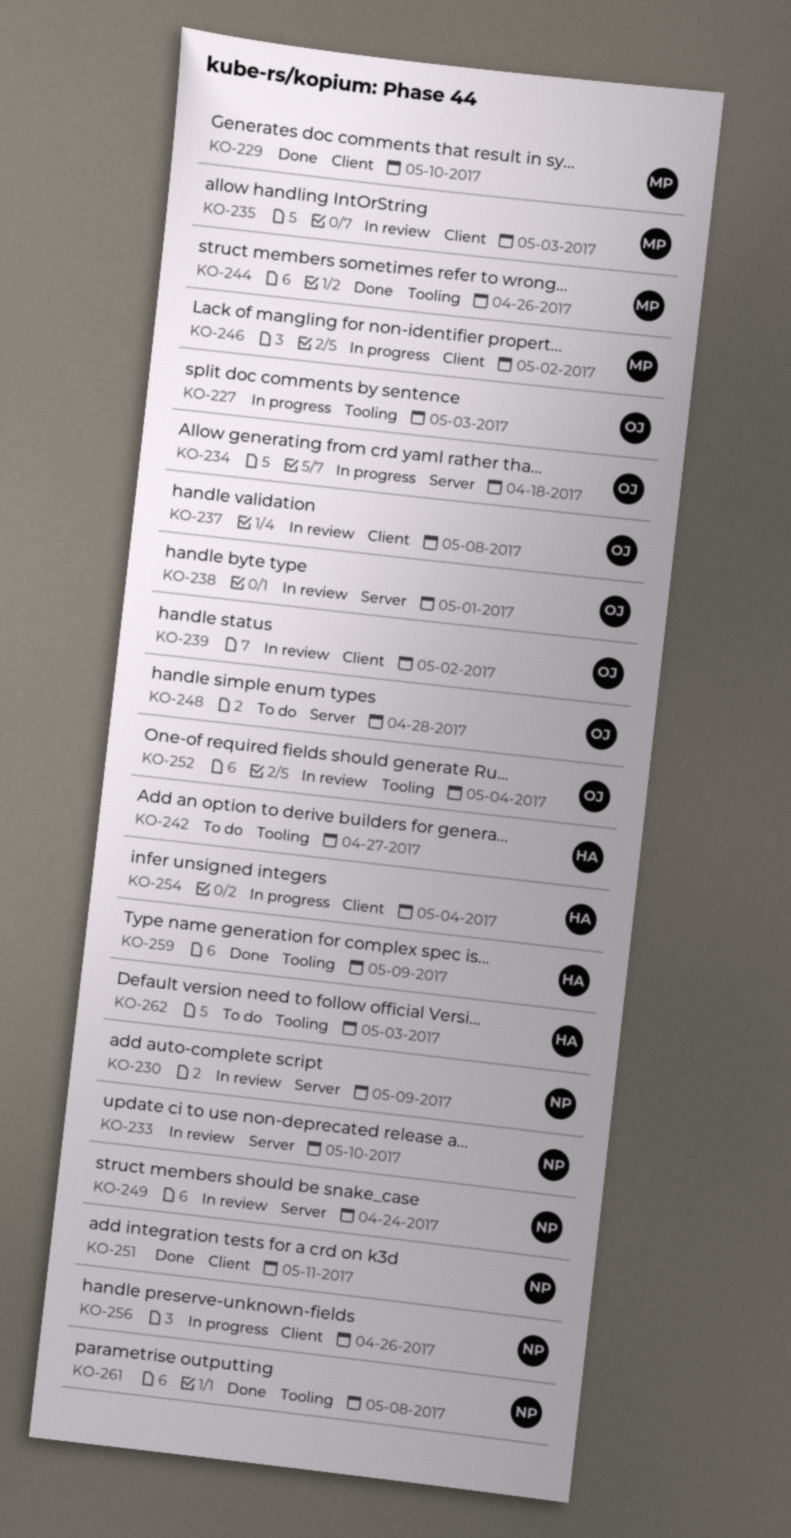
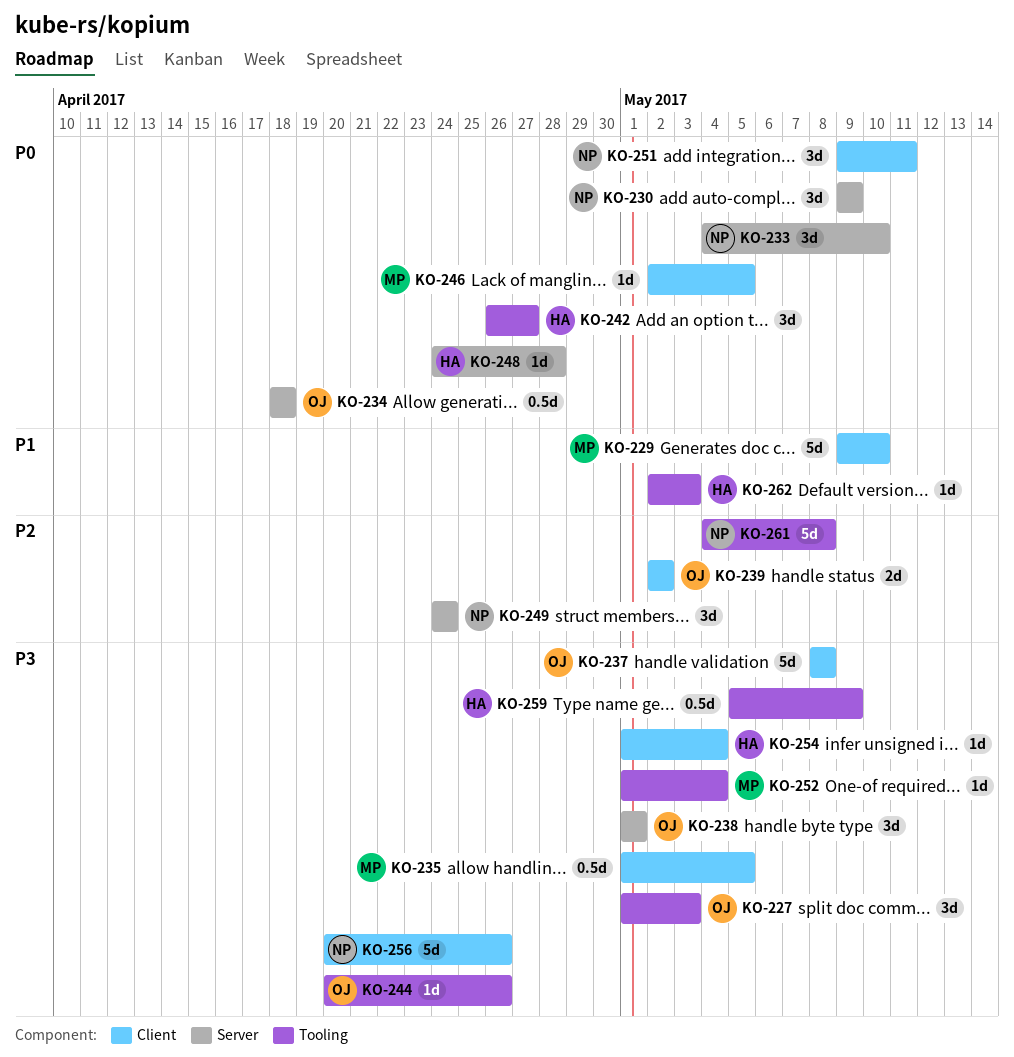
KO-235, due: May 3 -> May 5
KO-244, owner: MP -> OJ
KO-246, due: May 2 -> May 5
KO-248, owner: OJ -> HA
KO-252, owner: OJ -> MP

